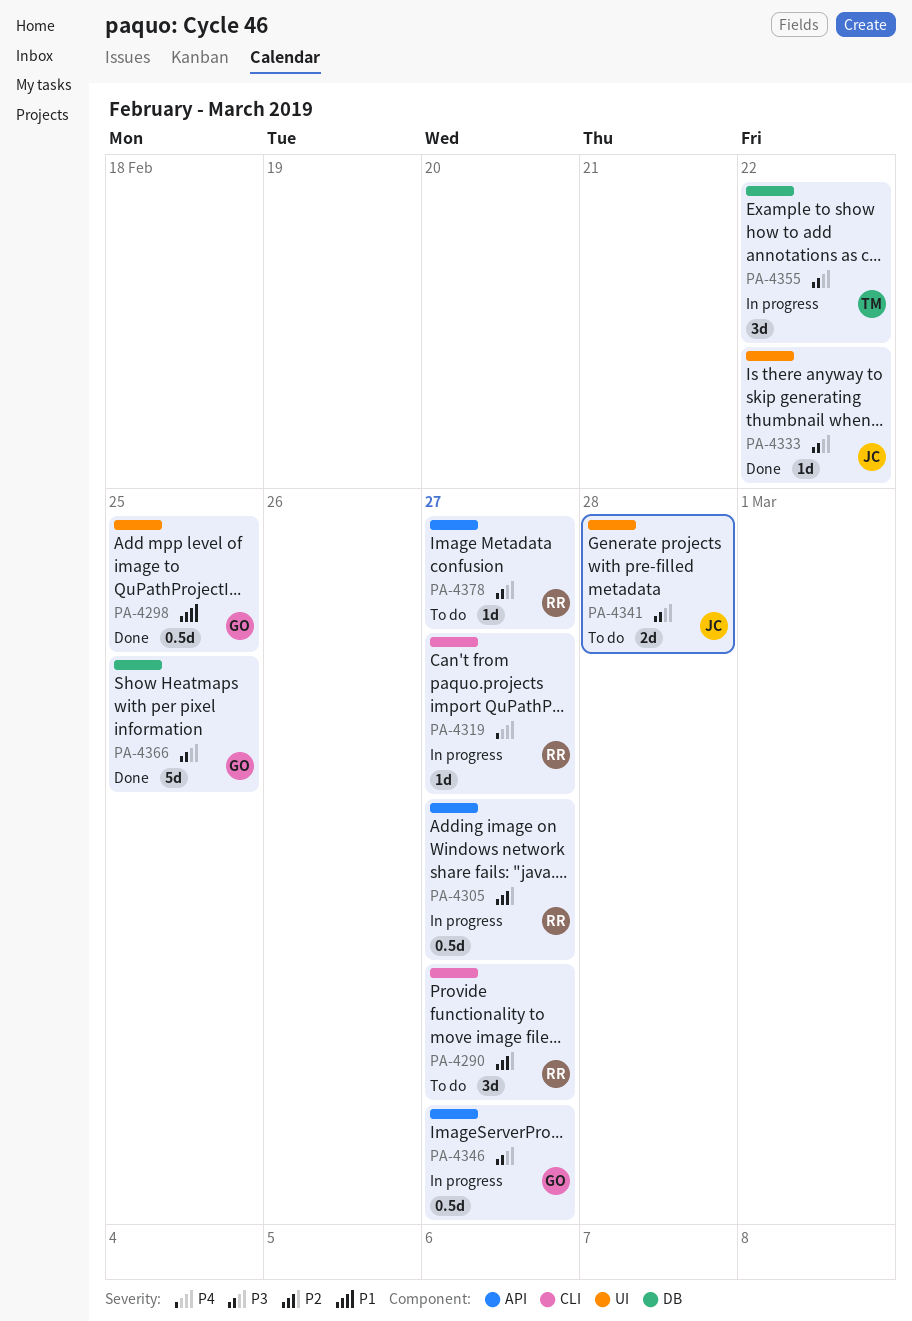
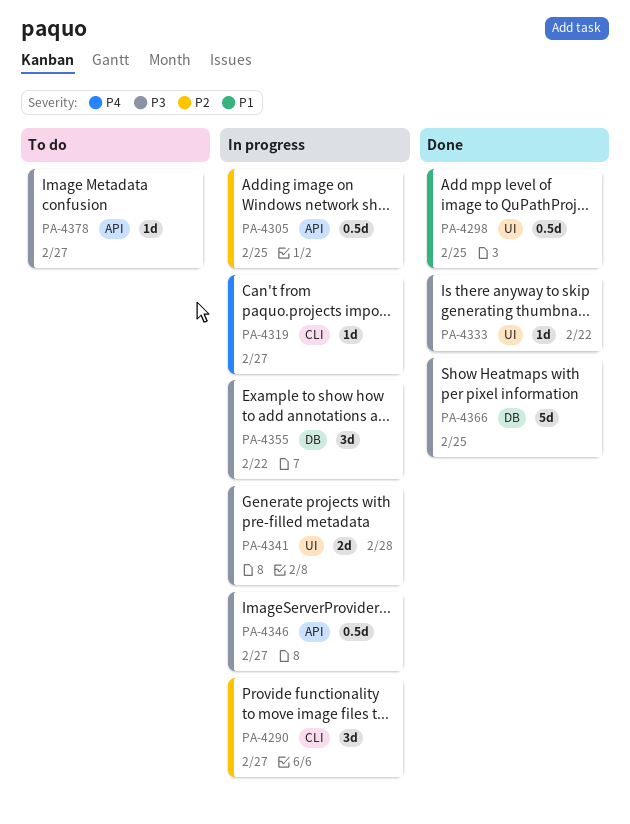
PA-4290, status: To do -> In progress
PA-4305, due: Feb 27 -> Feb 25
PA-4341, status: To do -> In progress

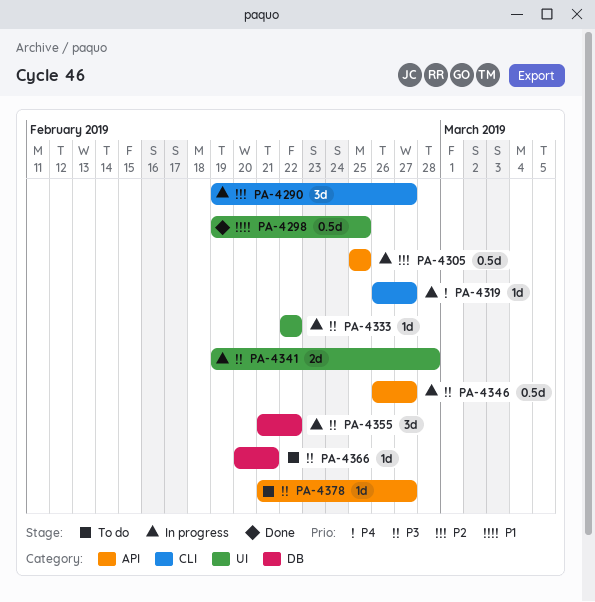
PA-4333, status: Done -> In progress
PA-4366, status: Done -> To do
PA-4366, estimate: 5d -> 1d
PA-4366, due: Feb 25 -> Feb 21

